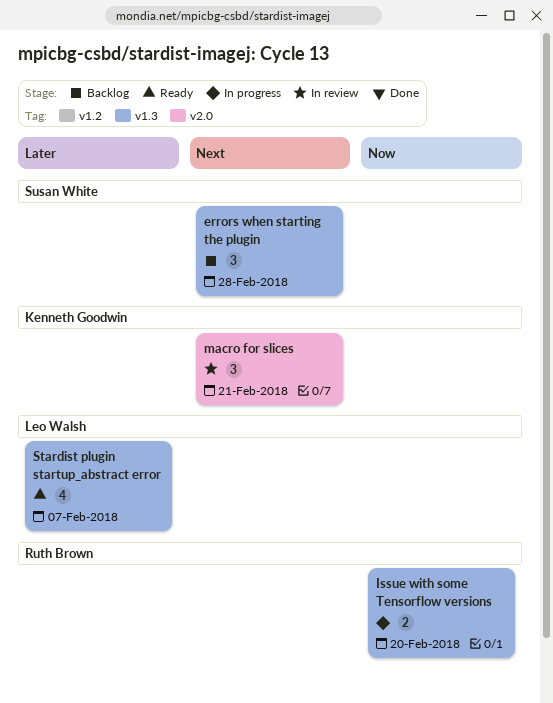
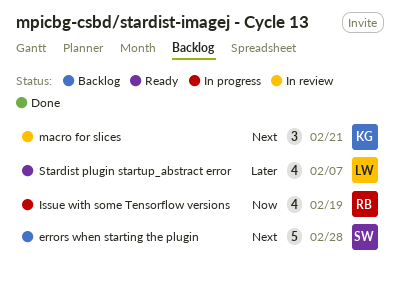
errors when starting the plugin, estimate: 3 -> 5
Issue with some Tensorflow versions, estimate: 2 -> 4
Issue with some Tensorflow versions, due: Feb 20 -> Feb 19

